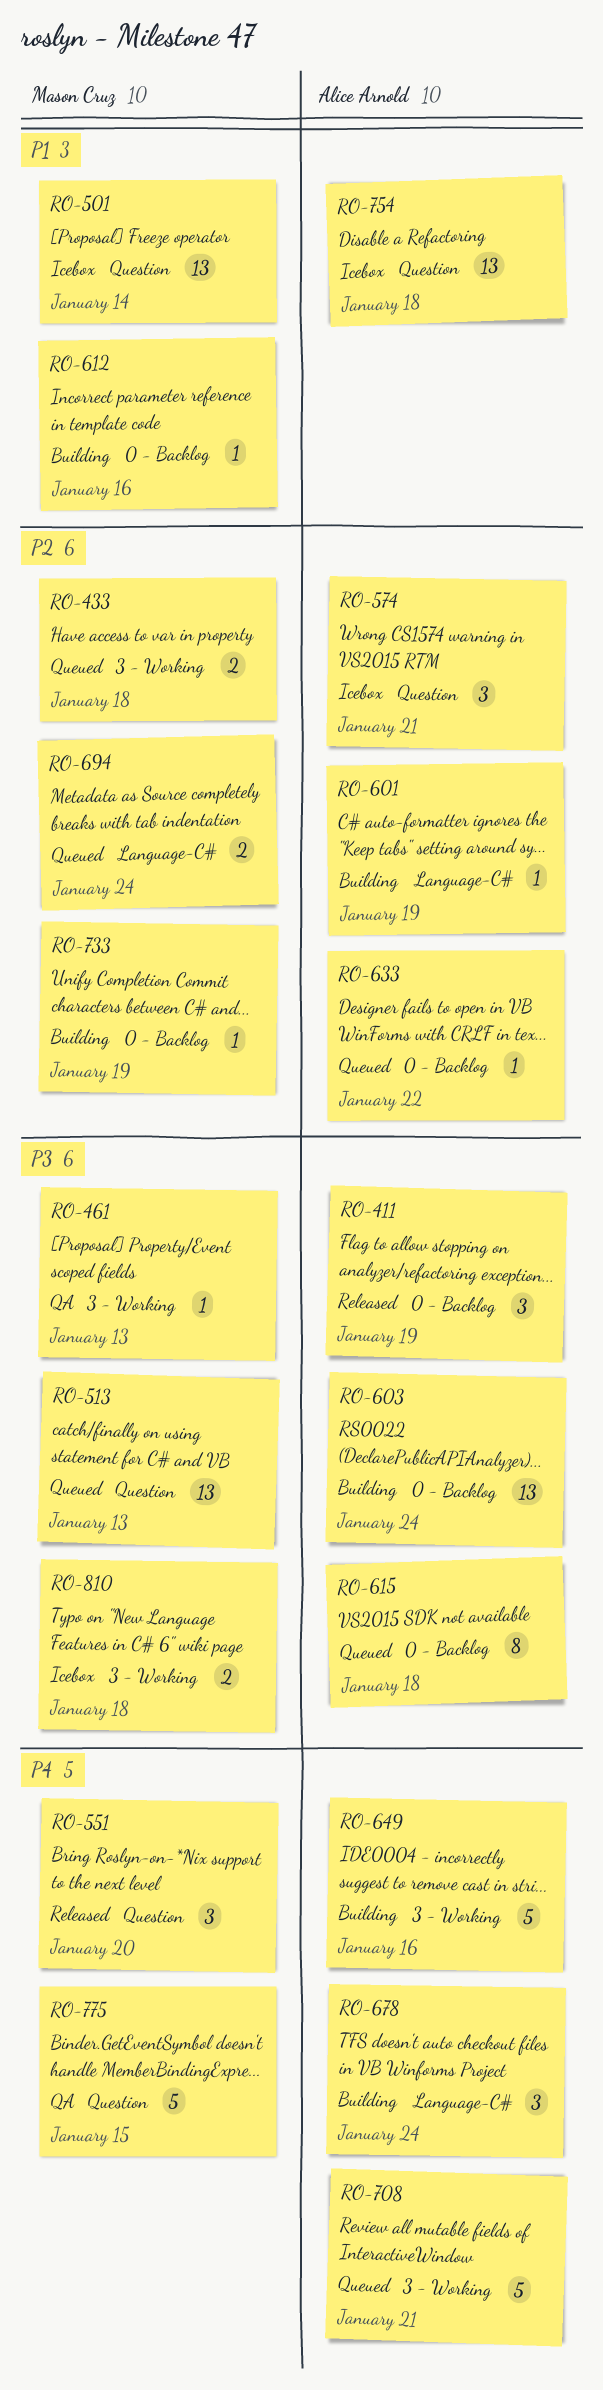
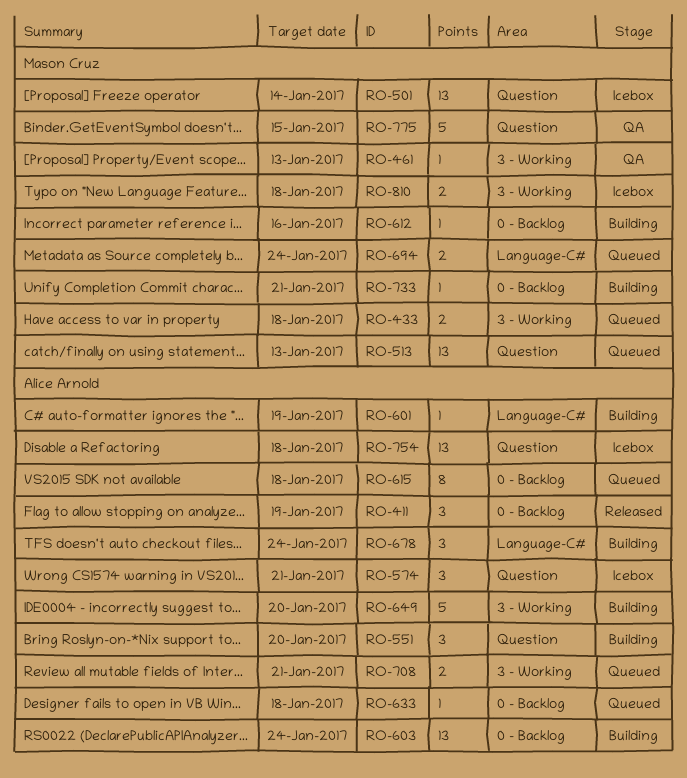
RO-551, status: Released -> Building
RO-551, owner: Mason Cruz -> Alice Arnold
RO-633, due: Jan 22 -> Jan 18
RO-649, due: Jan 16 -> Jan 20
RO-708, estimate: 5 -> 2
RO-733, due: Jan 19 -> Jan 21

